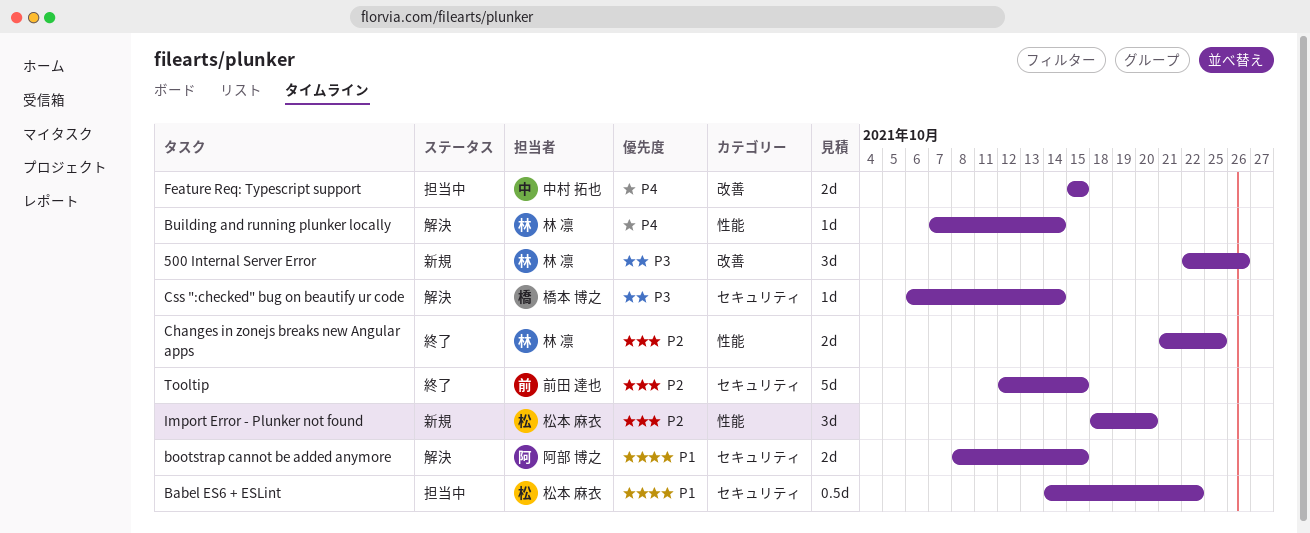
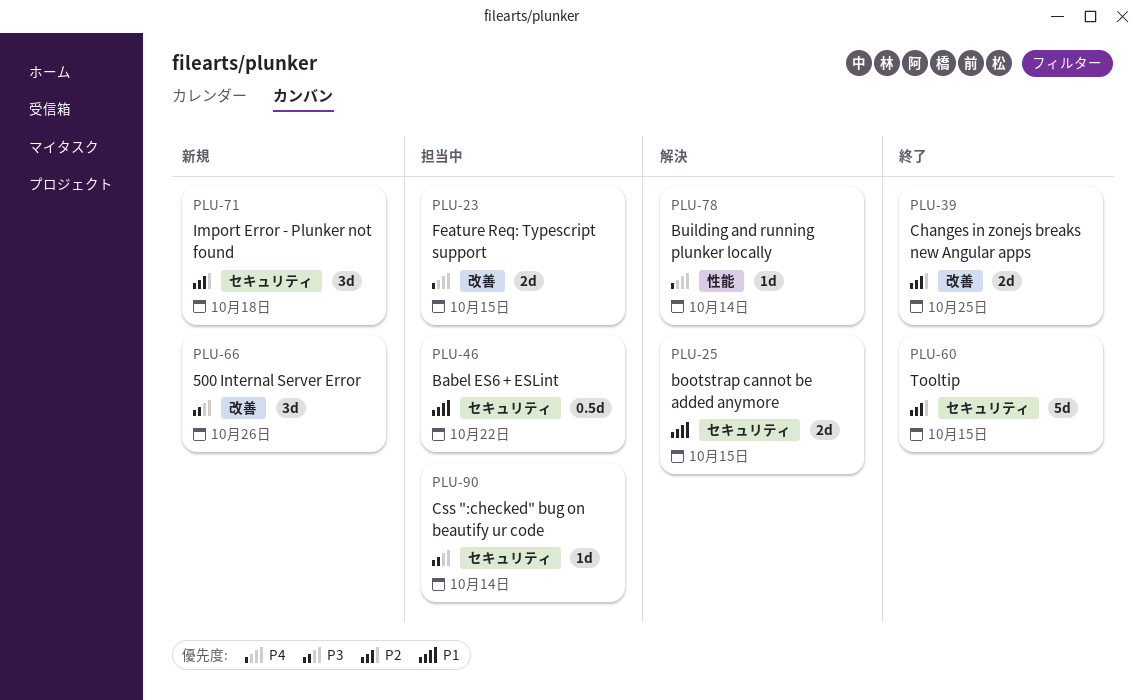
Changes in zonejs breaks new Angular apps, label: 性能 -> 改善
Css ":checked" bug on beautify ur code, status: 解決 -> 担当中
Import Error - Plunker not found, label: 性能 -> セキュリティ
Import Error - Plunker not found, due: Oct 20 -> Oct 18

